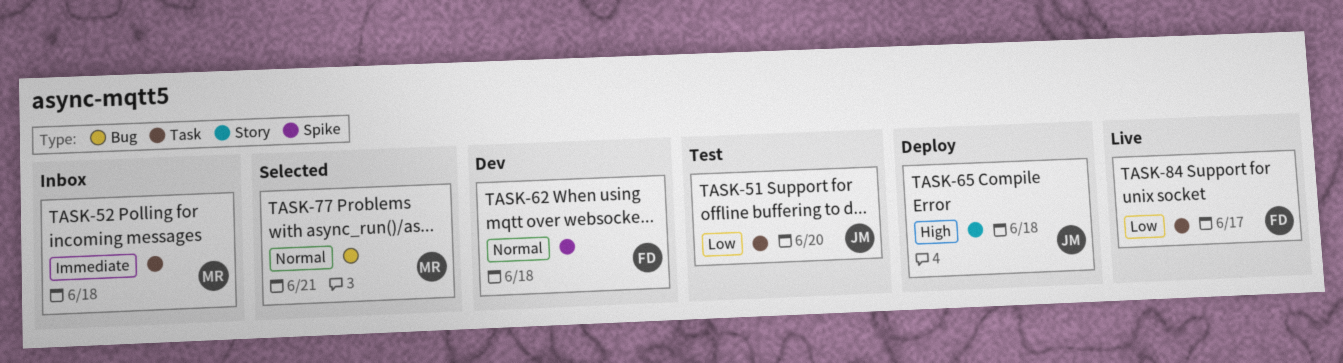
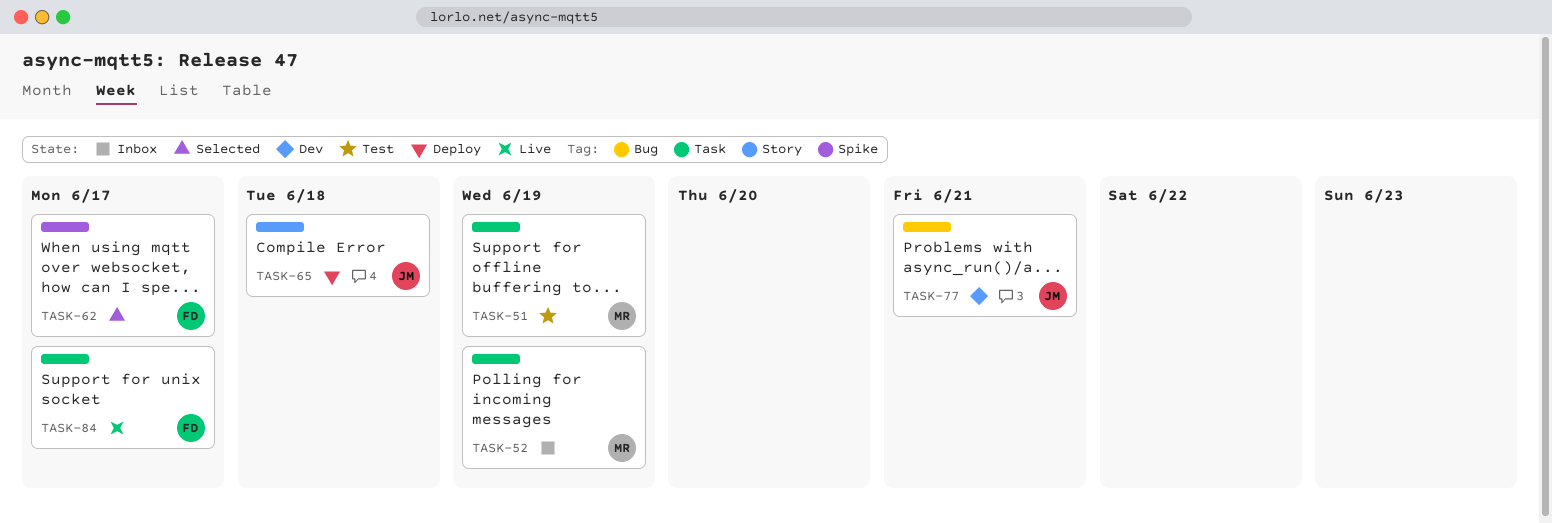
TASK-51, owner: JM -> MR
TASK-51, due: Jun 20 -> Jun 19
TASK-52, due: Jun 18 -> Jun 19
TASK-62, status: Dev -> Selected
TASK-62, due: Jun 18 -> Jun 17
TASK-77, status: Selected -> Dev
TASK-77, owner: MR -> JM

